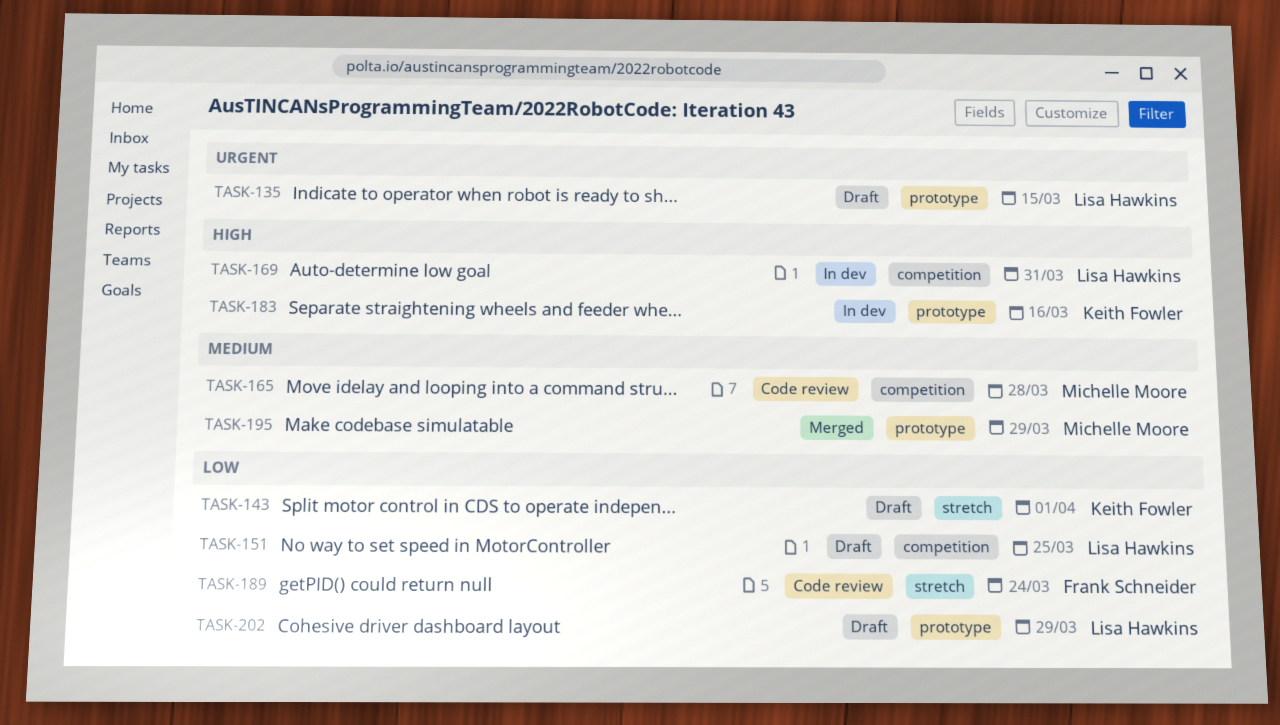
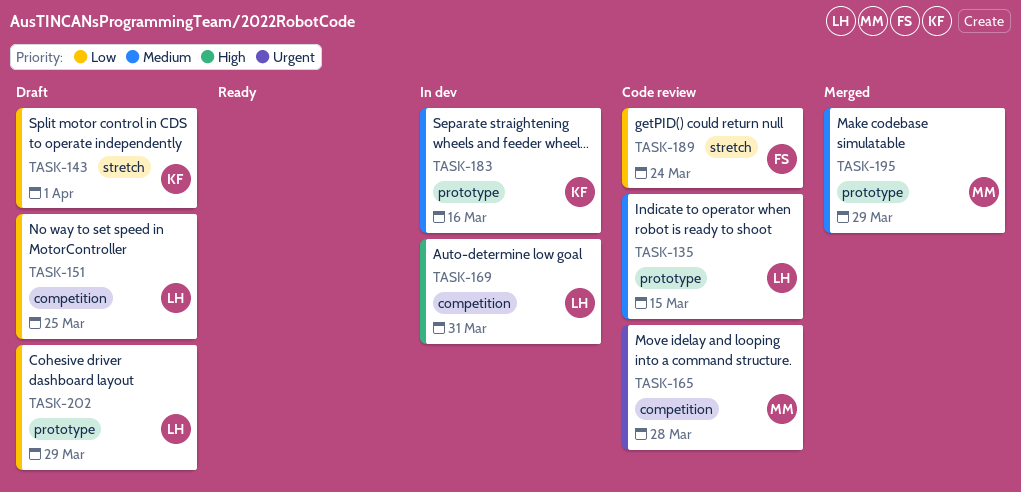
TASK-135, status: Draft -> Code review
TASK-135, priority: Urgent -> Medium
TASK-165, priority: Medium -> Urgent
TASK-183, priority: High -> Medium

